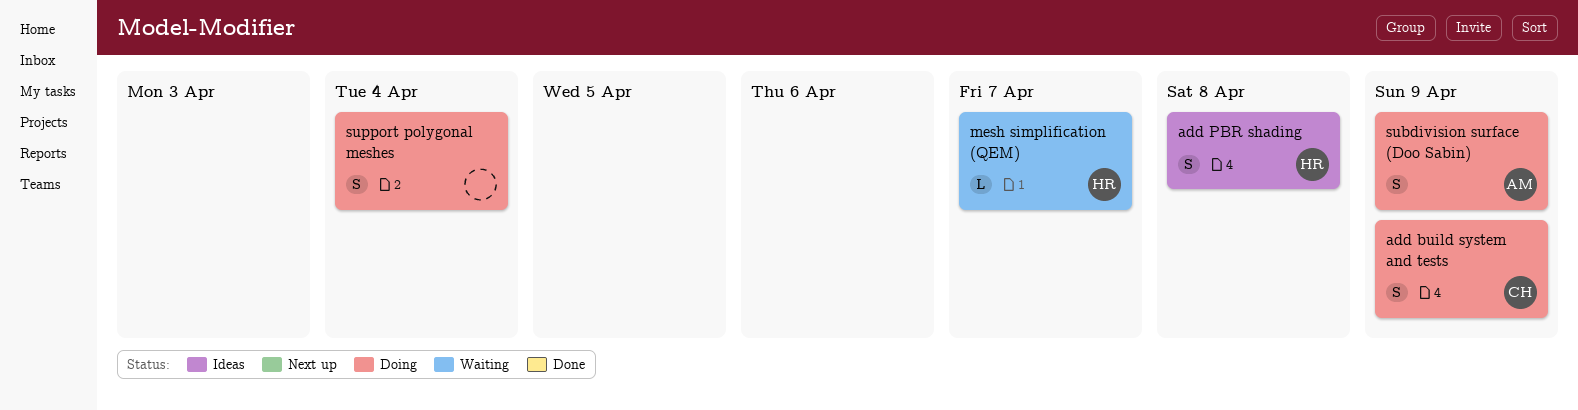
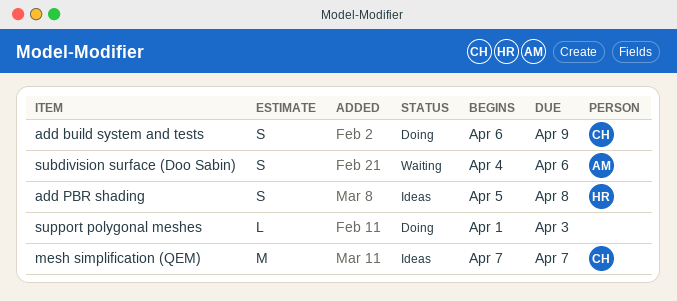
mesh simplification (QEM), status: Waiting -> Ideas
mesh simplification (QEM), owner: HR -> CH
mesh simplification (QEM), estimate: L -> M
subdivision surface (Doo Sabin), status: Doing -> Waiting
subdivision surface (Doo Sabin), due: Apr 9 -> Apr 6
support polygonal meshes, estimate: S -> L
support polygonal meshes, due: Apr 4 -> Apr 3

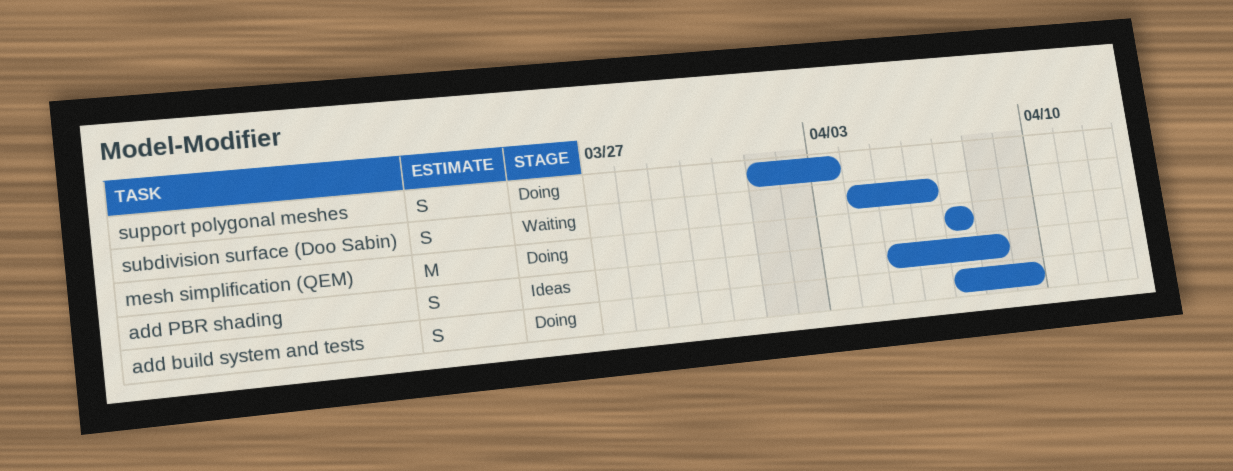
add build system and tests, start: Apr 6 -> Apr 7
mesh simplification (QEM), status: Ideas -> Doing
support polygonal meshes, estimate: L -> S

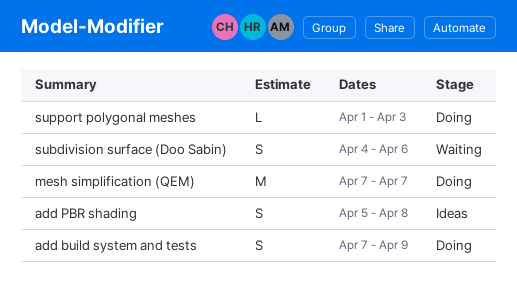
support polygonal meshes, estimate: S -> L

